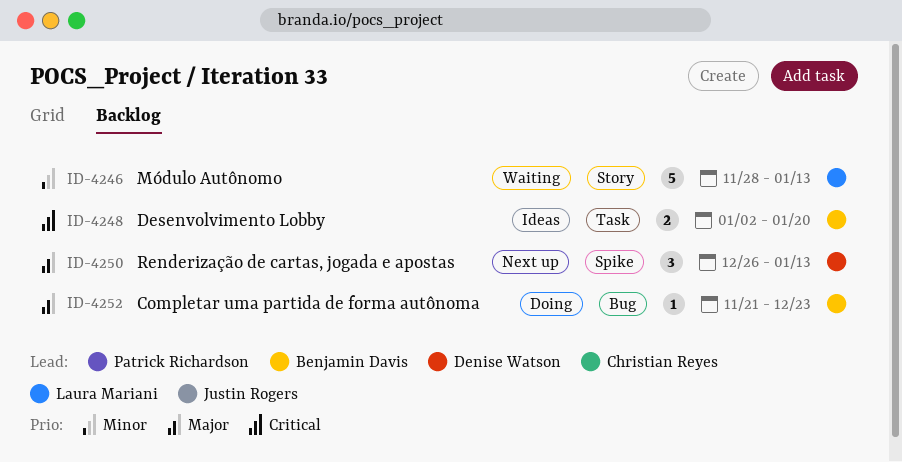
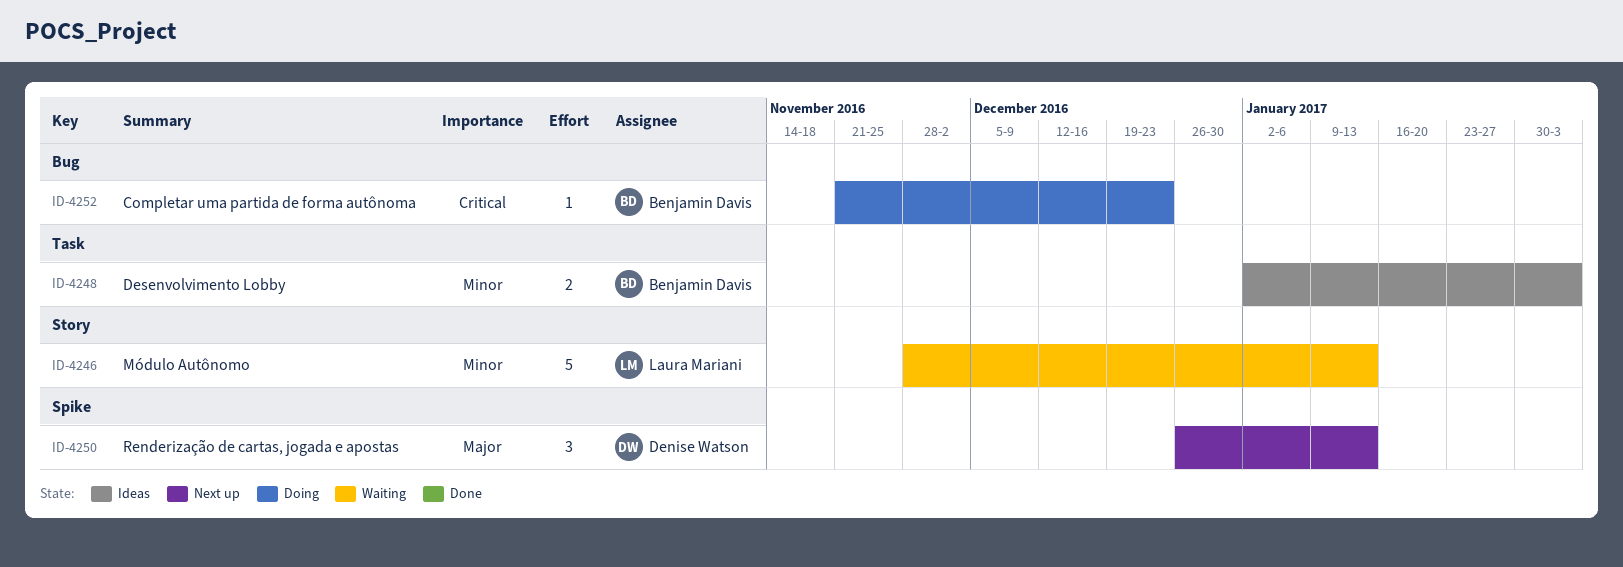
ID-4248, priority: Critical -> Minor
ID-4248, due: Jan 20 -> Feb 3
ID-4252, priority: Major -> Critical

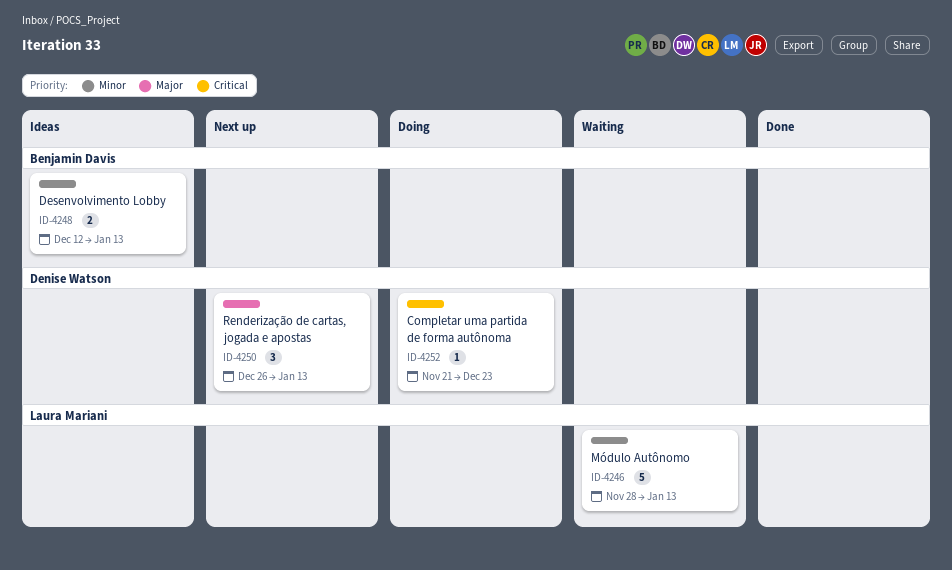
ID-4248, start: Jan 2 -> Dec 12
ID-4248, due: Feb 3 -> Jan 13
ID-4252, owner: Benjamin Davis -> Denise Watson

